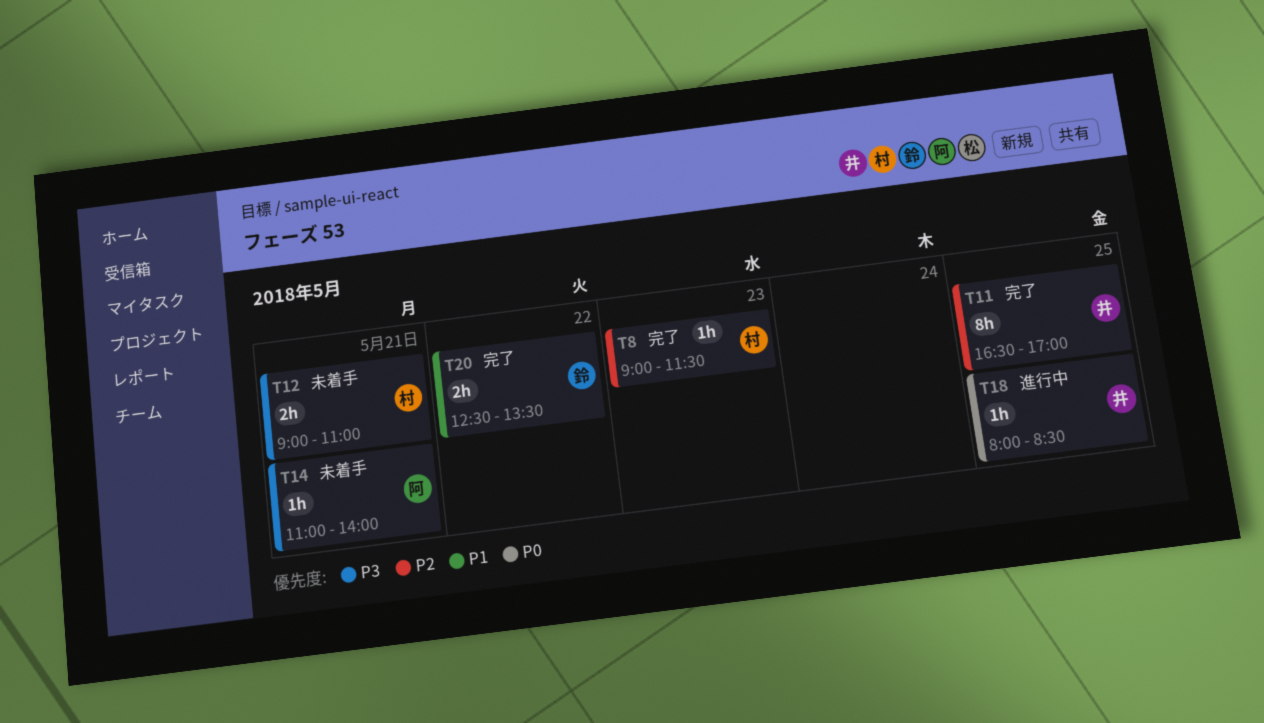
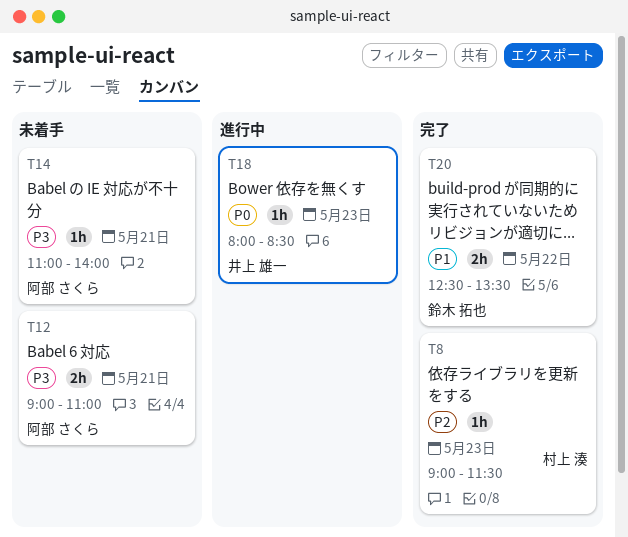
T11: present -> none
T12, owner: 村上 湊 -> 阿部 さくら
T18, day: May 25 -> May 23

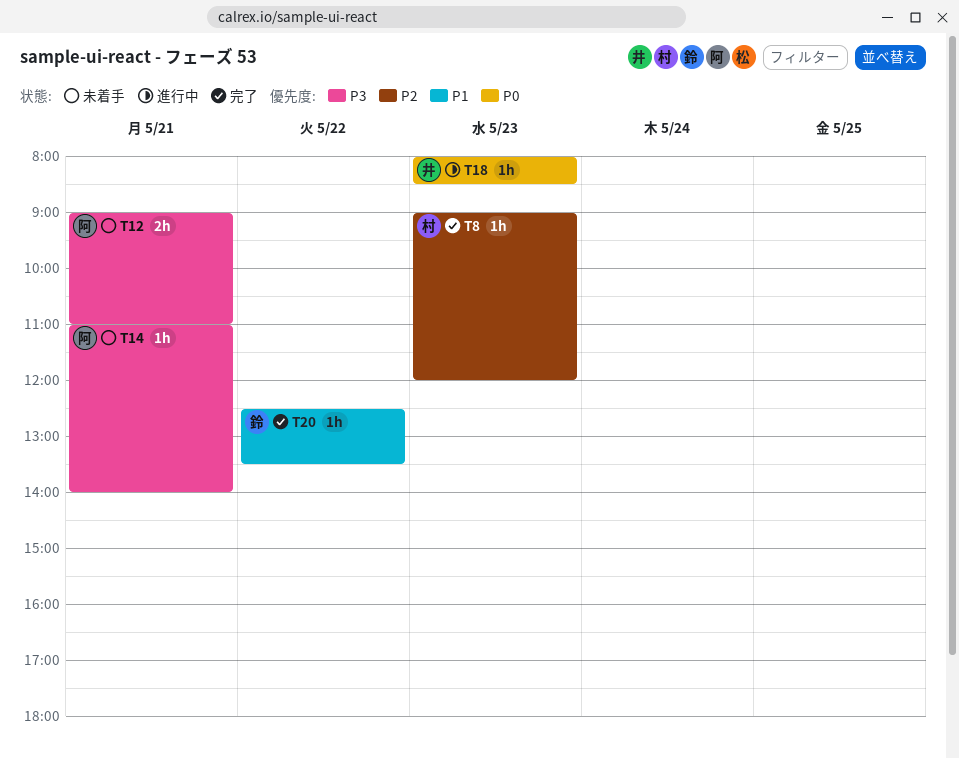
T8, ends: 11:30 -> 12:00
T20, estimate: 2h -> 1h

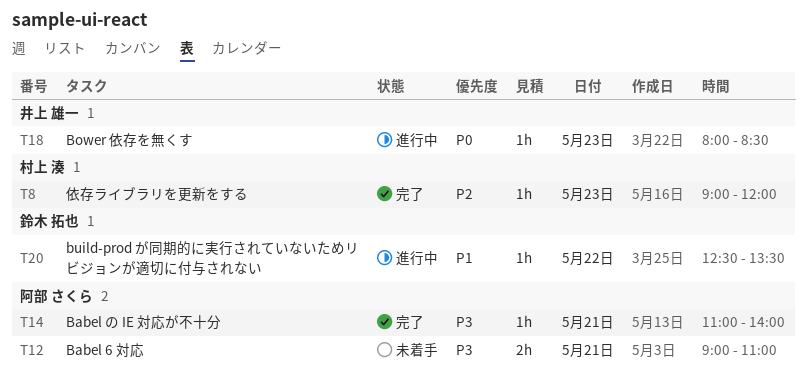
T14, status: 未着手 -> 完了
T20, status: 完了 -> 進行中

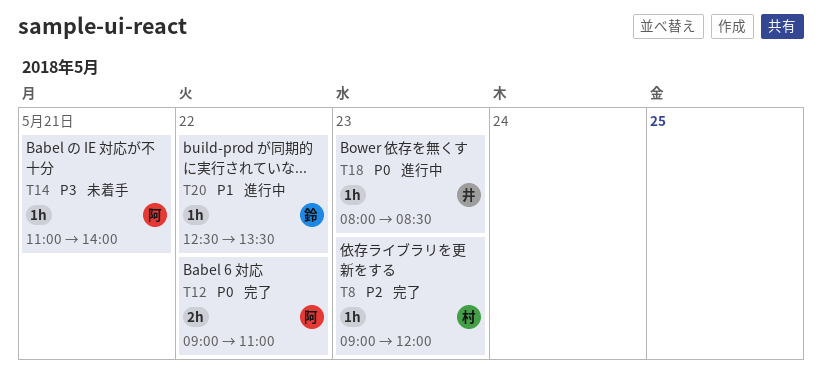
T12, status: 未着手 -> 完了
T12, priority: P3 -> P0
T12, day: May 21 -> May 22
T14, status: 完了 -> 未着手

